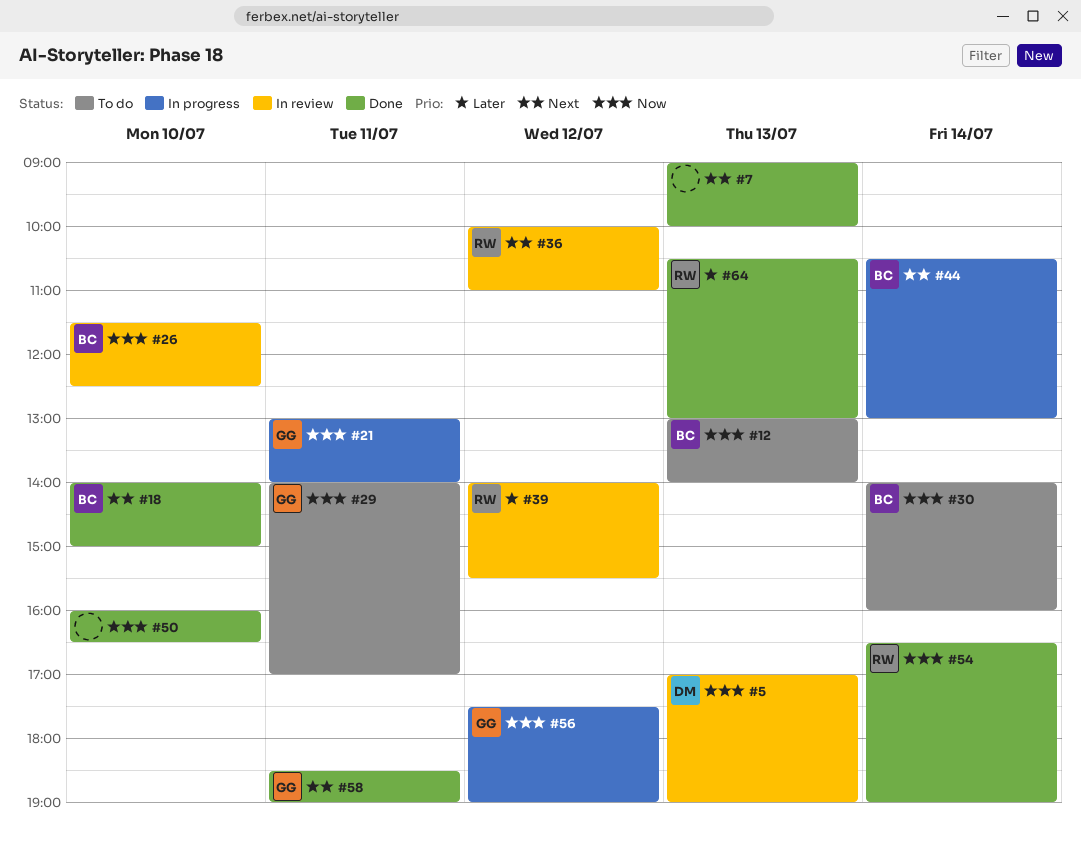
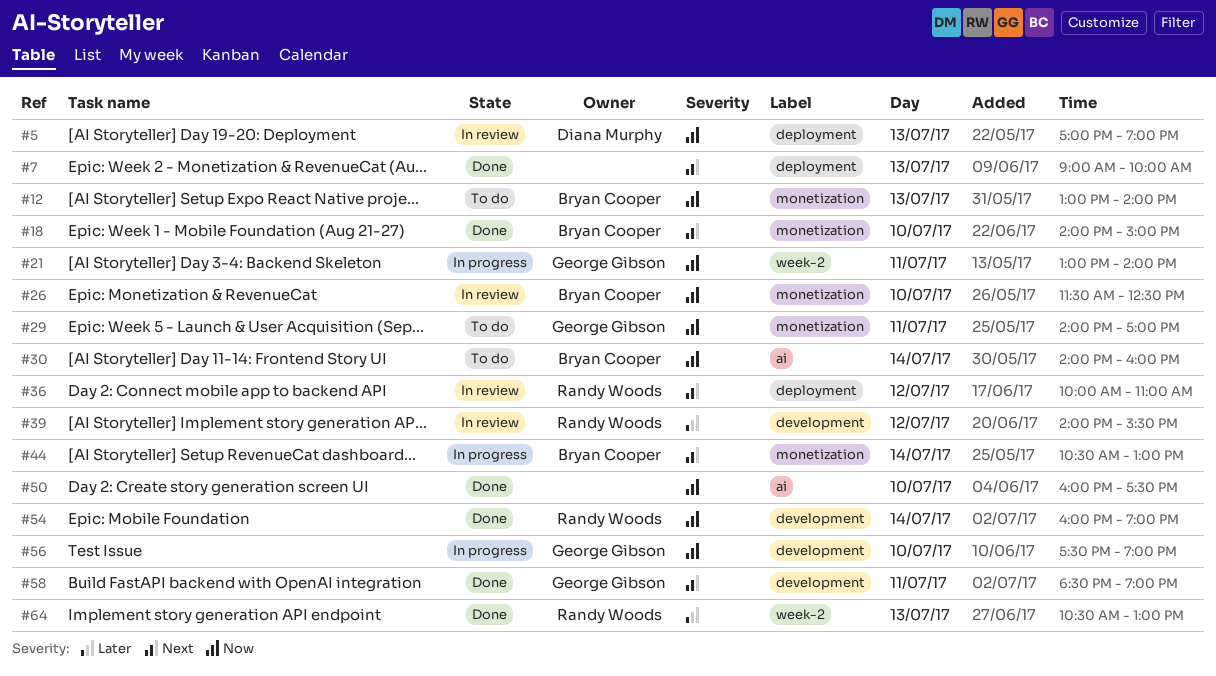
#50, ends: 16:30 -> 17:30
#54, begins: 16:30 -> 16:00
#56, day: Jul 12 -> Jul 10

